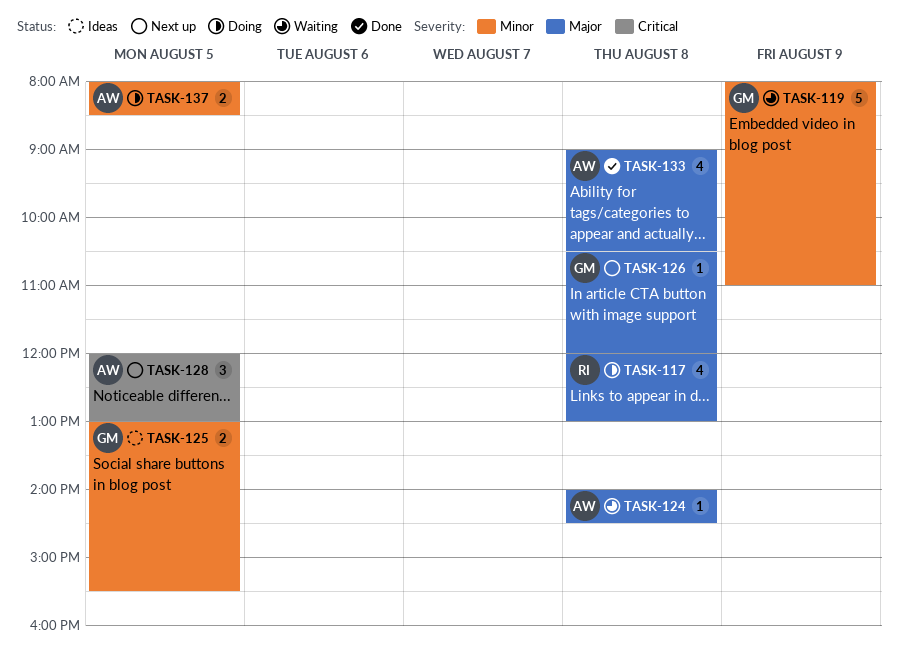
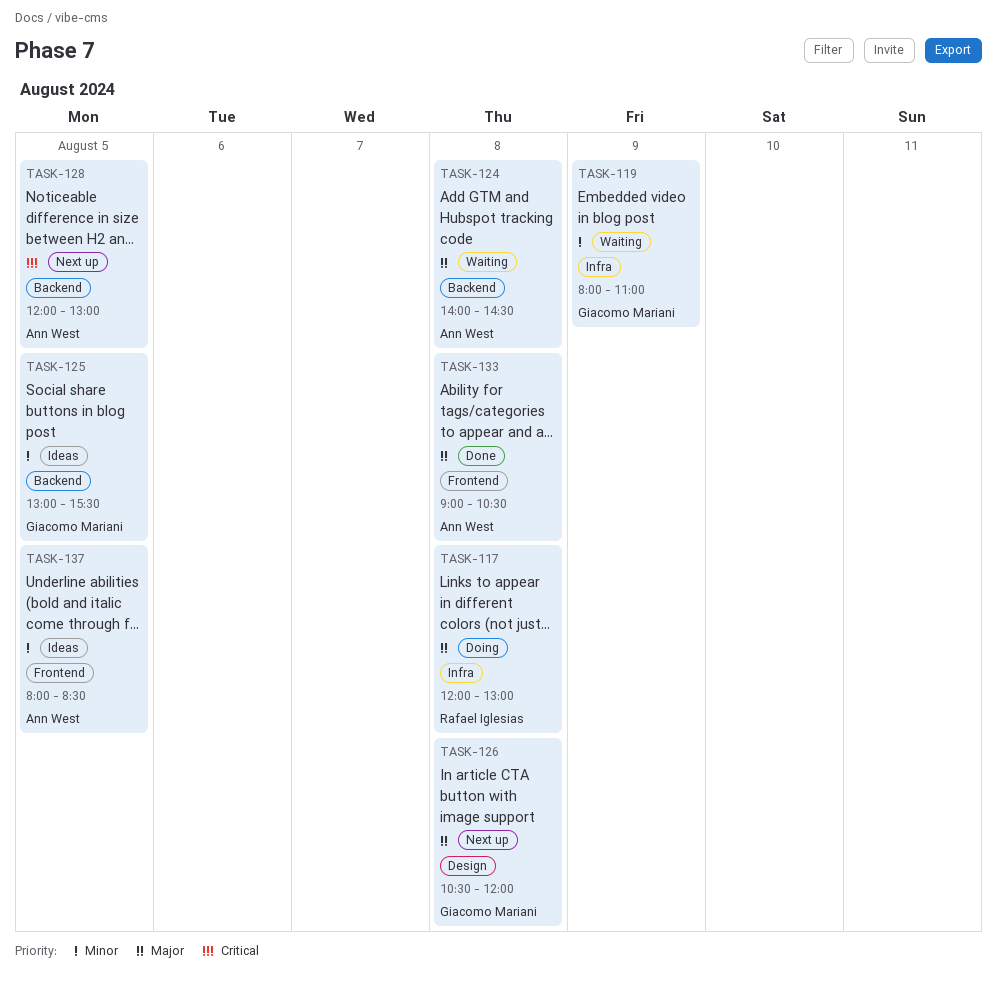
TASK-137, status: Doing -> Ideas

